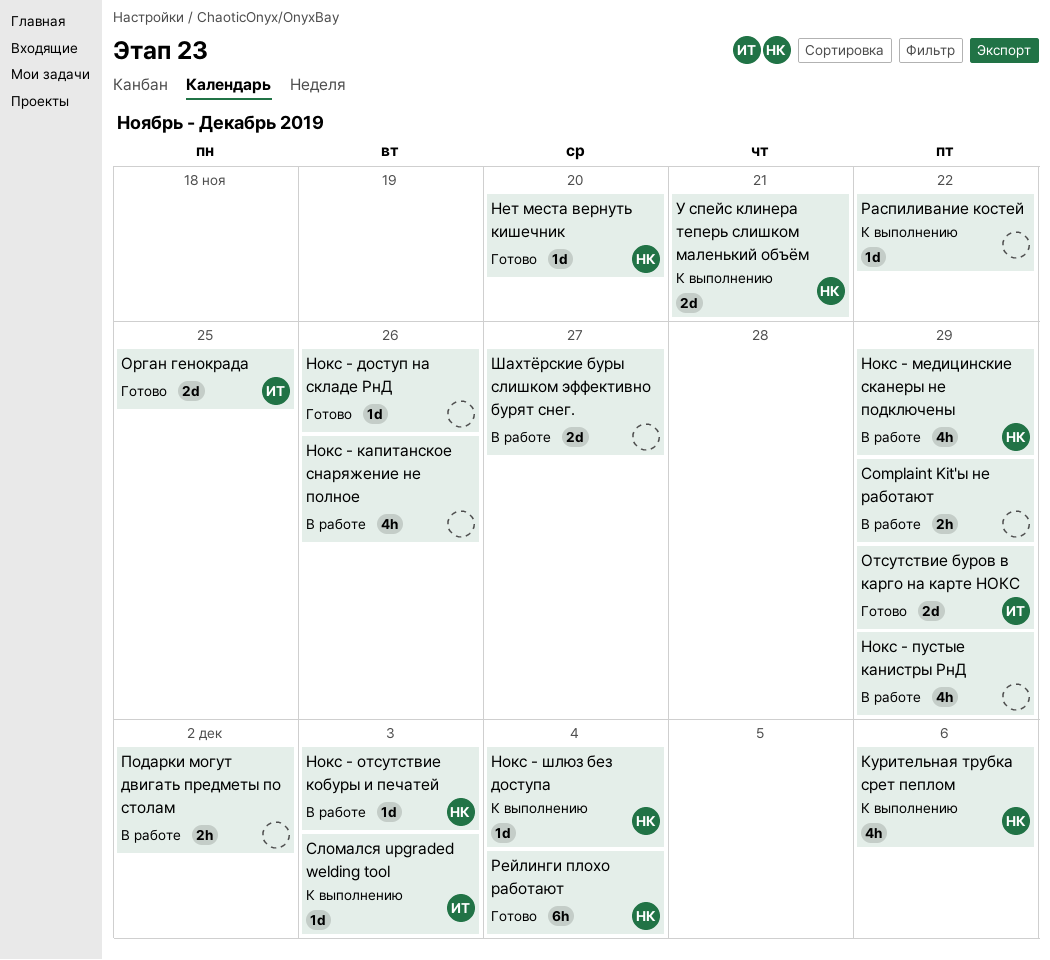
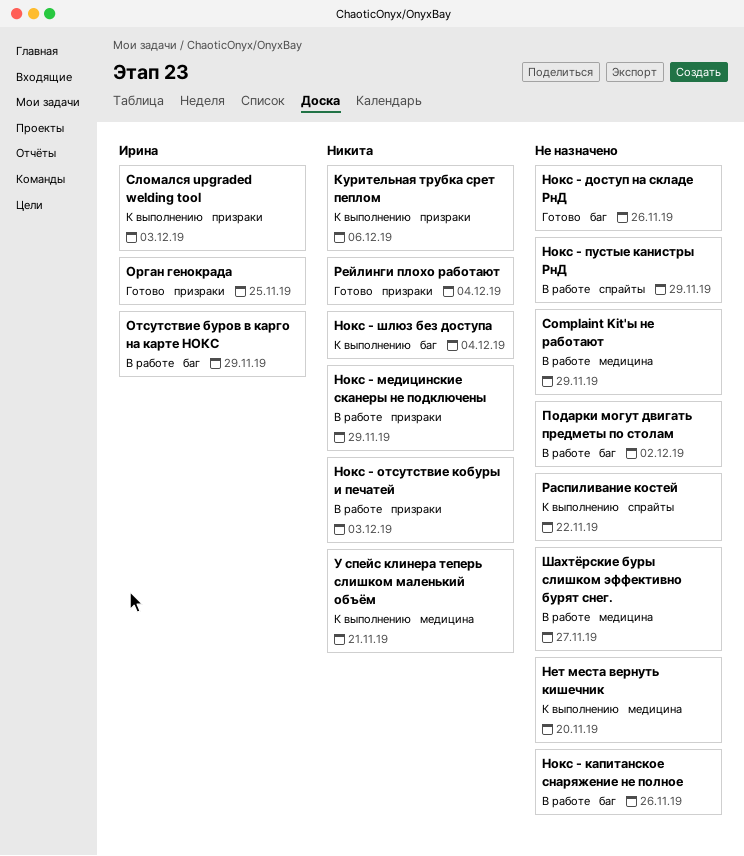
Нет места вернуть кишечник, status: Готово -> К выполнению
Нет места вернуть кишечник, owner: Никита -> none
Отсутствие буров в карго на карте НОКС, status: Готово -> В работе

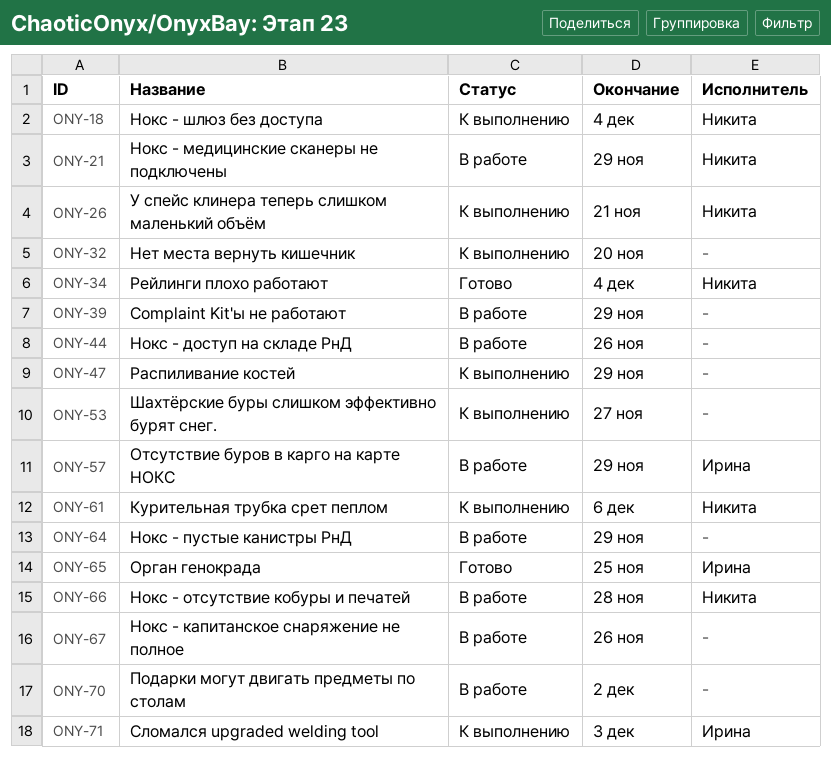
Нокс - доступ на складе РнД, status: Готово -> В работе
Нокс - отсутствие кобуры и печатей, due: Dec 3 -> Nov 28
Распиливание костей, due: Nov 22 -> Nov 29
Шахтёрские буры слишком эффективно бурят снег., status: В работе -> К выполнению

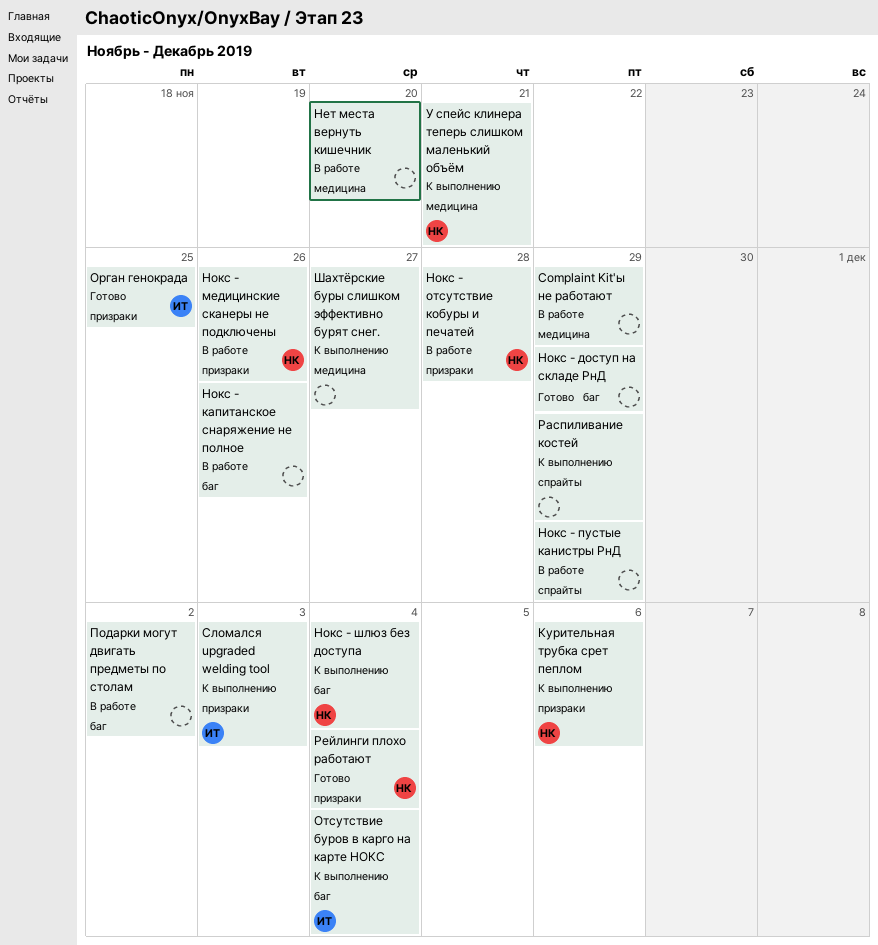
Нет места вернуть кишечник, status: К выполнению -> В работе
Нокс - доступ на складе РнД, status: В работе -> Готово
Нокс - доступ на складе РнД, due: Nov 26 -> Nov 29
Нокс - медицинские сканеры не подключены, due: Nov 29 -> Nov 26
Отсутствие буров в карго на карте НОКС, status: В работе -> К выполнению
Отсутствие буров в карго на карте НОКС, due: Nov 29 -> Dec 4

